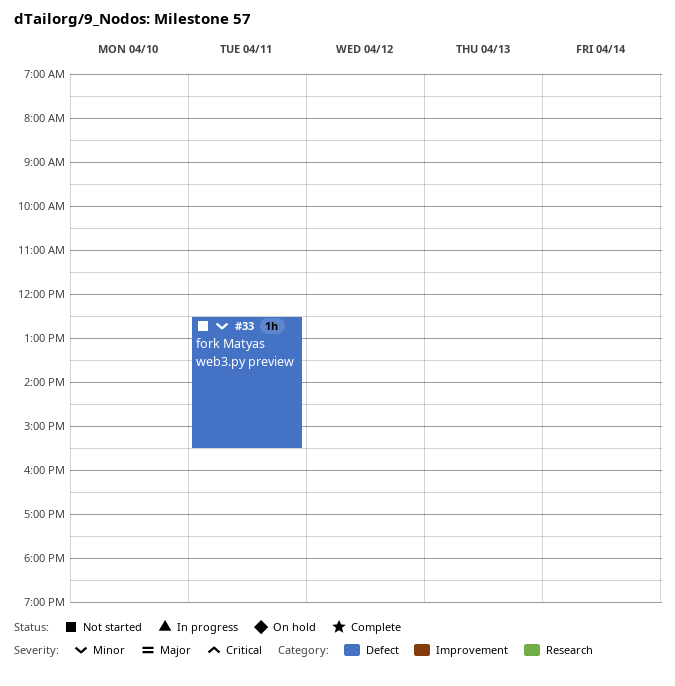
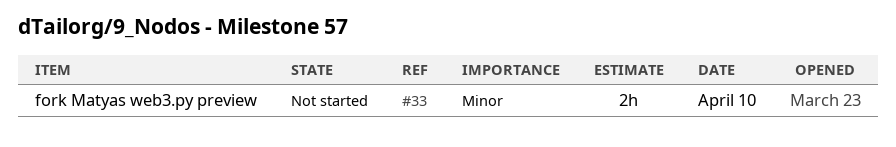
#33, estimate: 1h -> 2h
#33, day: Apr 11 -> Apr 10

